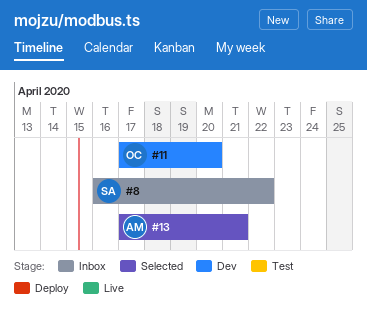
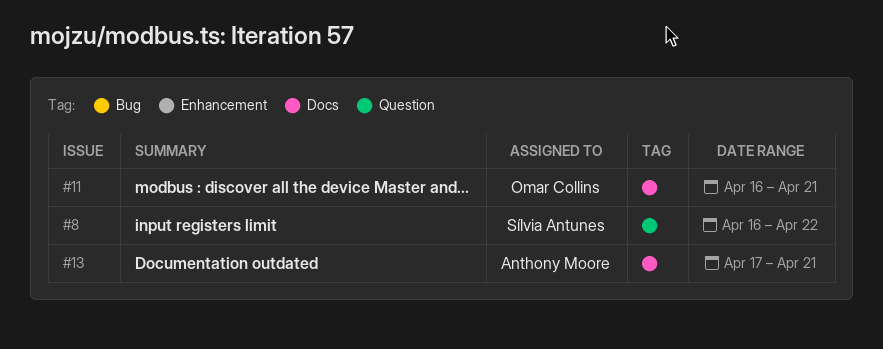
#11, start: Apr 17 -> Apr 16
#11, due: Apr 20 -> Apr 21

